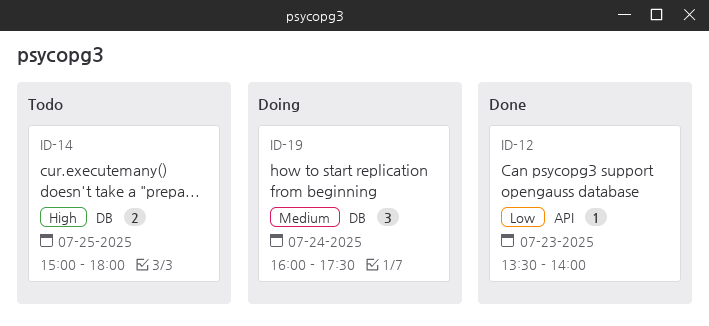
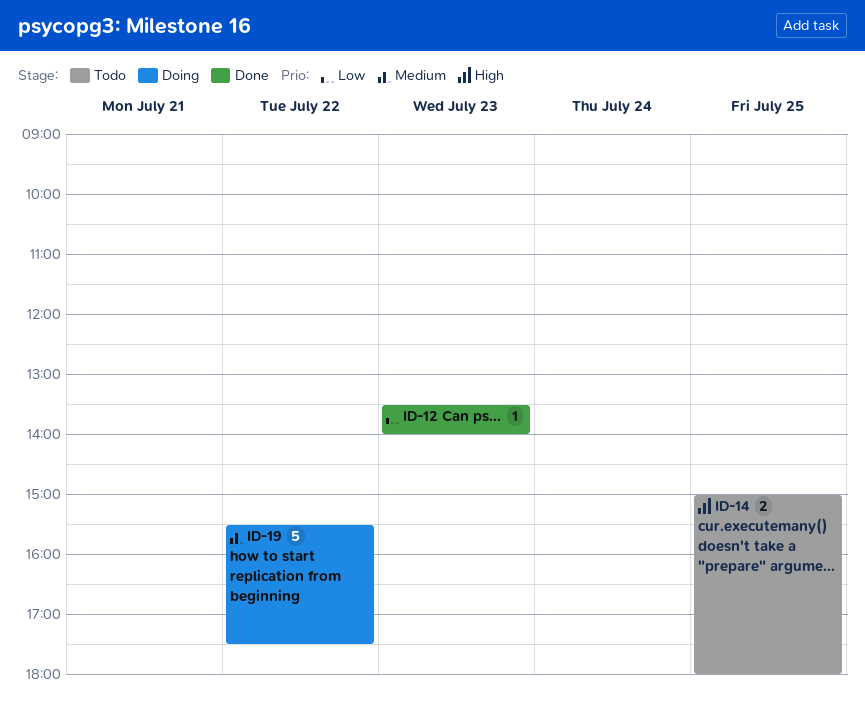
ID-19, estimate: 3 -> 5
ID-19, day: Jul 24 -> Jul 22
ID-19, begins: 16:00 -> 15:30

